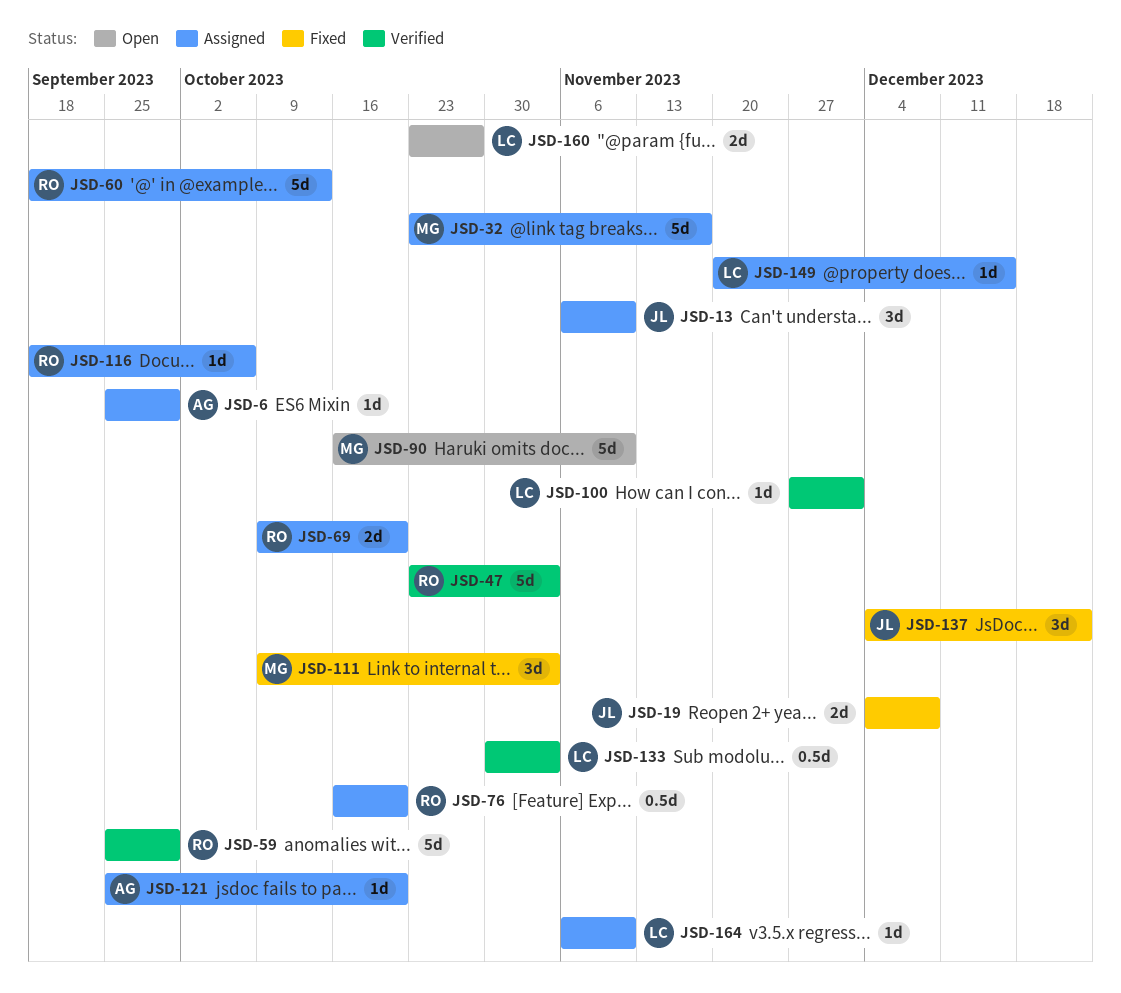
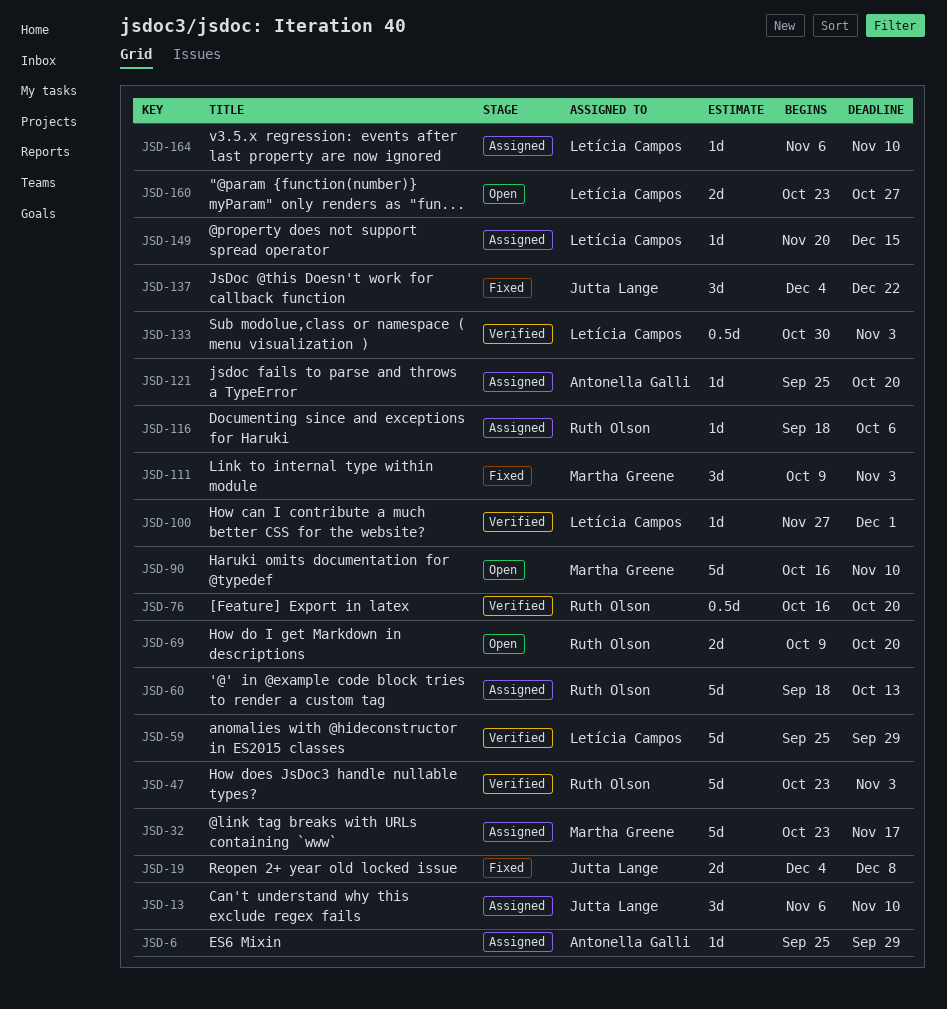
JSD-59, owner: Ruth Olson -> Letícia Campos
JSD-69, status: Assigned -> Open
JSD-76, status: Assigned -> Verified

